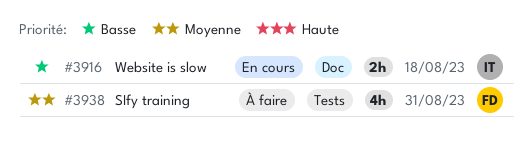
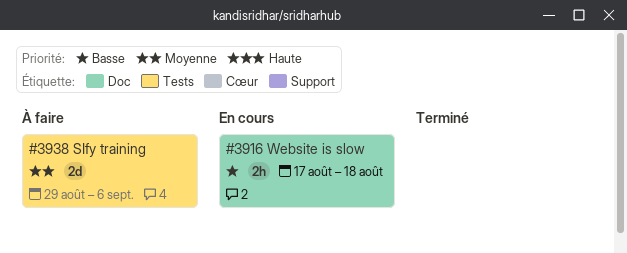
#3938, estimate: 4h -> 2d
#3938, due: Aug 31 -> Sep 6

